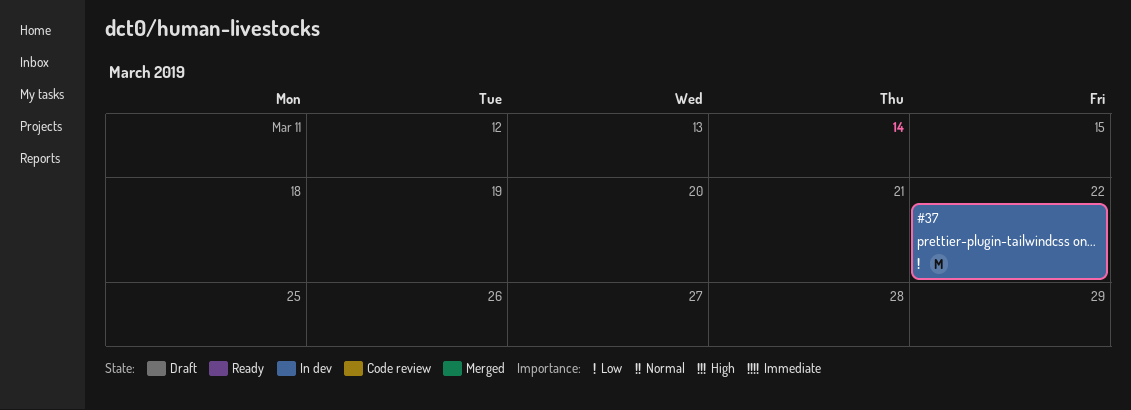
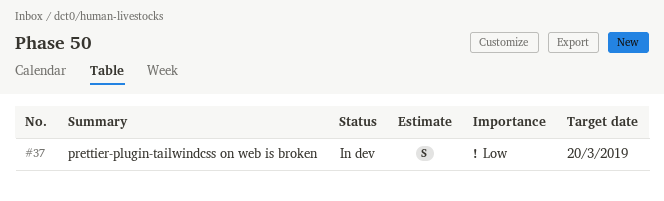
#37, estimate: M -> S
#37, due: Mar 22 -> Mar 20

